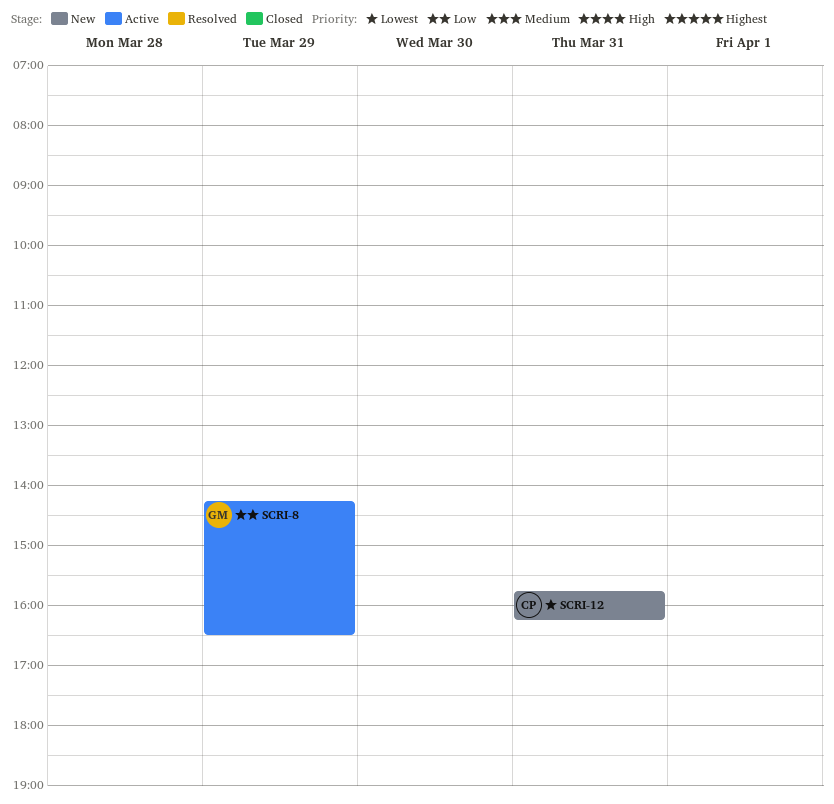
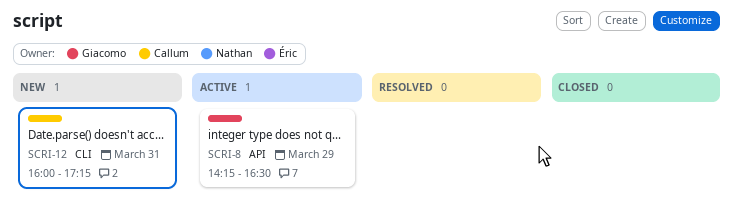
SCRI-12, begins: 15:45 -> 16:00
SCRI-12, ends: 16:15 -> 17:15

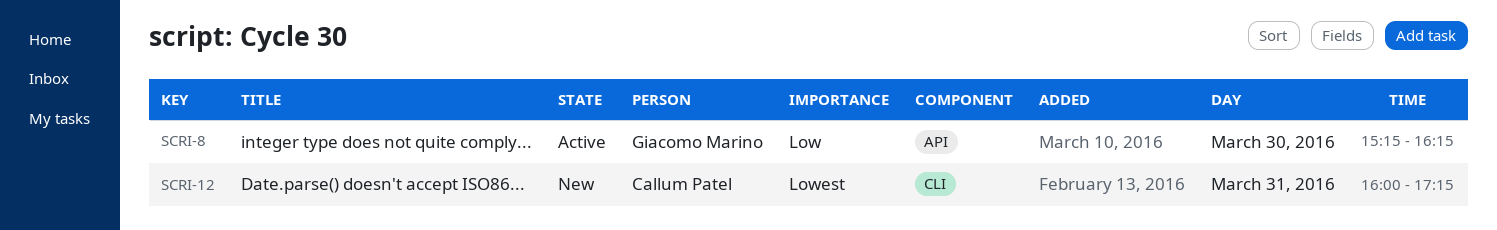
SCRI-8, day: Mar 29 -> Mar 30
SCRI-8, begins: 14:15 -> 15:15
SCRI-8, ends: 16:30 -> 16:15

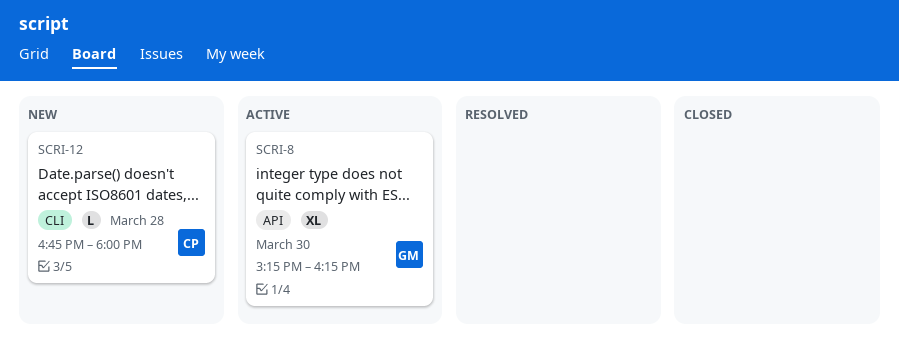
SCRI-12, day: Mar 31 -> Mar 28
SCRI-12, begins: 16:00 -> 16:45
SCRI-12, ends: 17:15 -> 18:00

